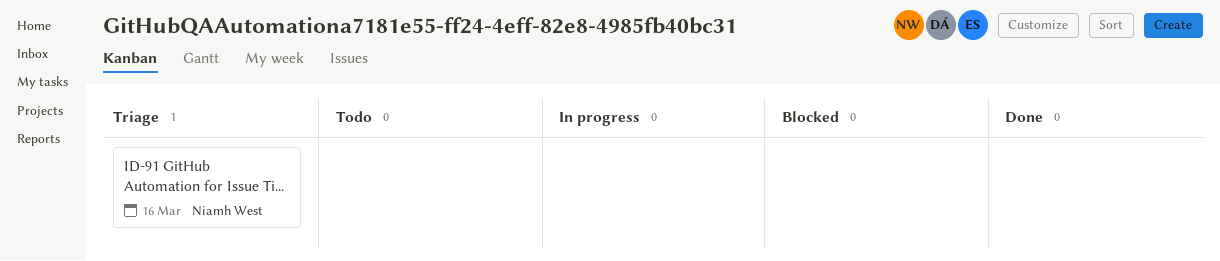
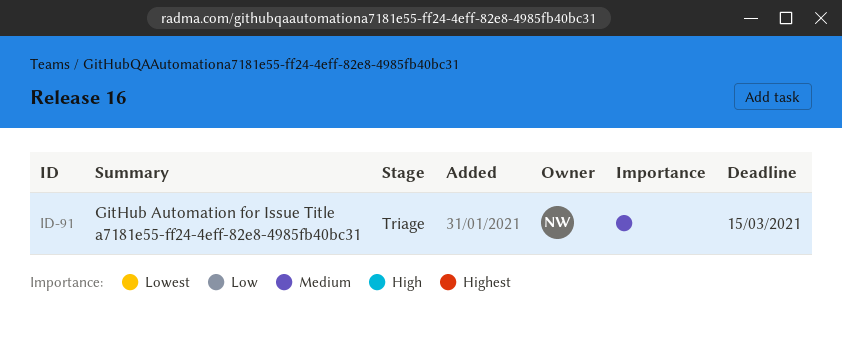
ID-91, due: Mar 16 -> Mar 15

